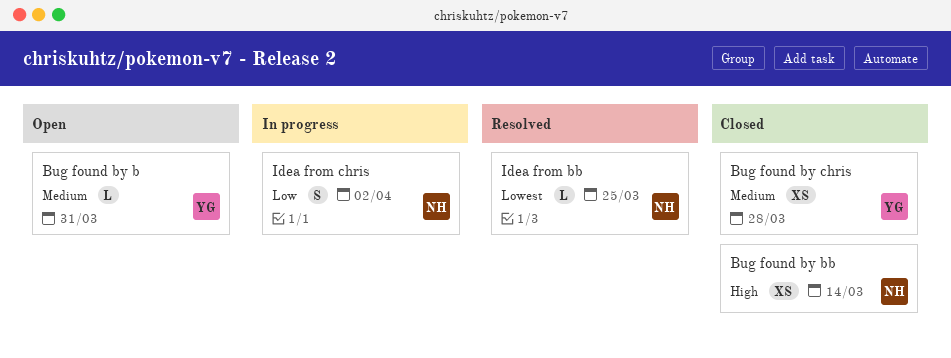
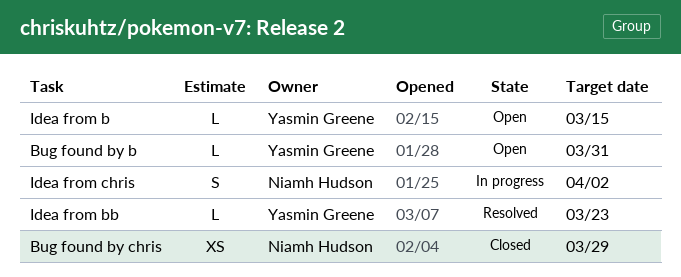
Bug found by bb: present -> none
Bug found by chris, owner: Yasmin Greene -> Niamh Hudson
Bug found by chris, due: Mar 28 -> Mar 29
Idea from b: none -> present
Idea from bb, owner: Niamh Hudson -> Yasmin Greene
Idea from bb, due: Mar 25 -> Mar 23

